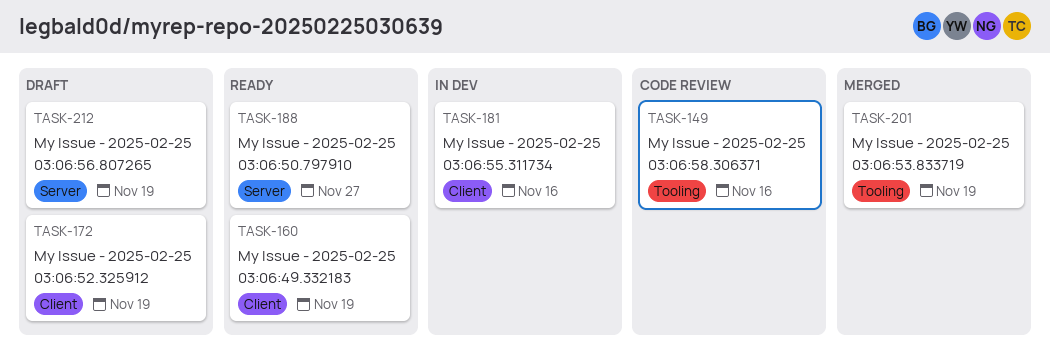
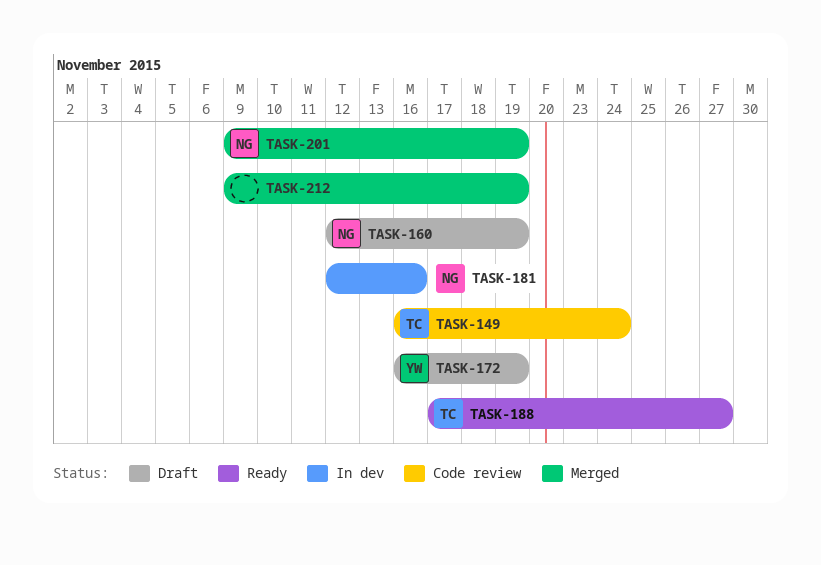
TASK-149, due: Nov 16 -> Nov 24
TASK-160, status: Ready -> Draft
TASK-212, status: Draft -> Merged

